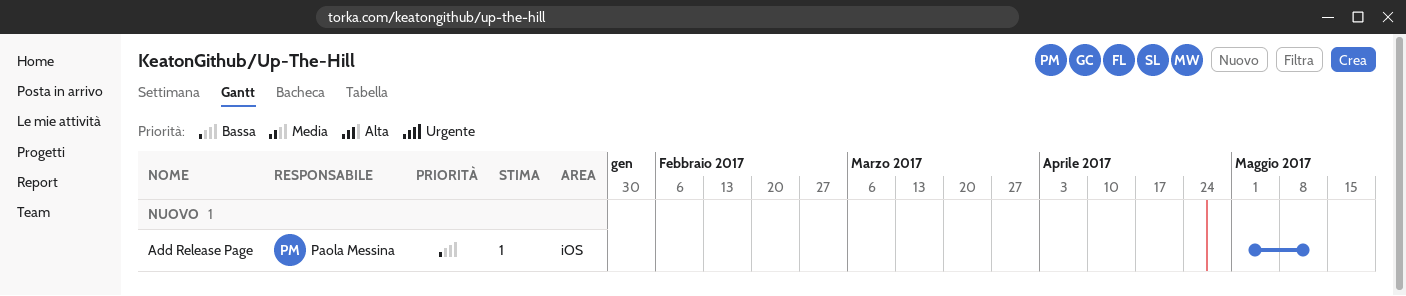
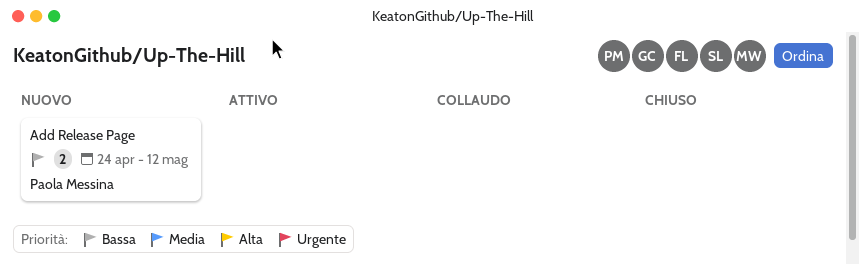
Add Release Page, estimate: 1 -> 2
Add Release Page, start: May 1 -> Apr 24

